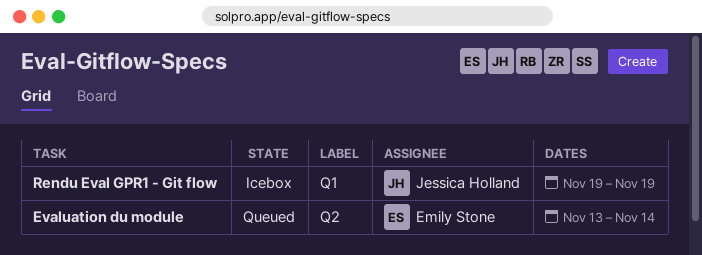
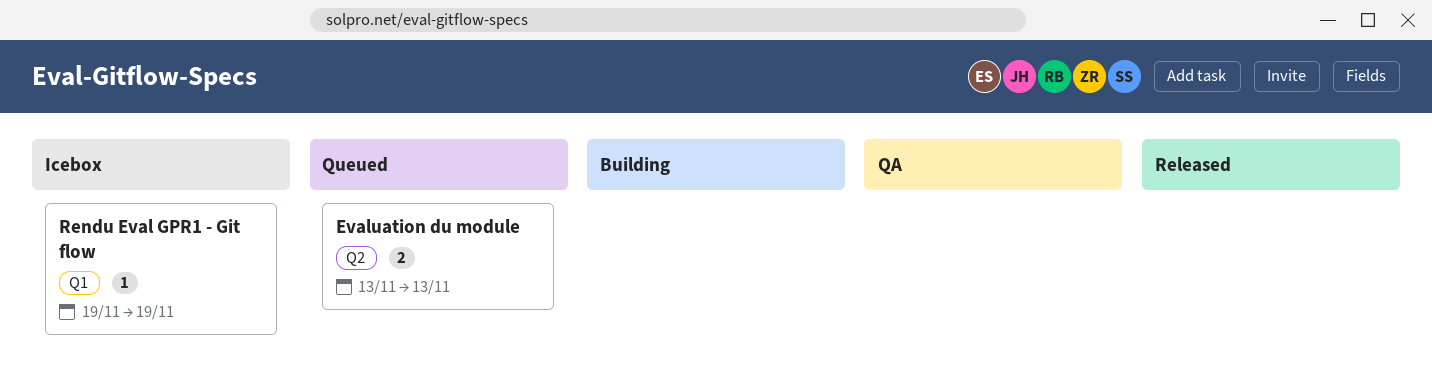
Evaluation du module, due: Nov 14 -> Nov 13

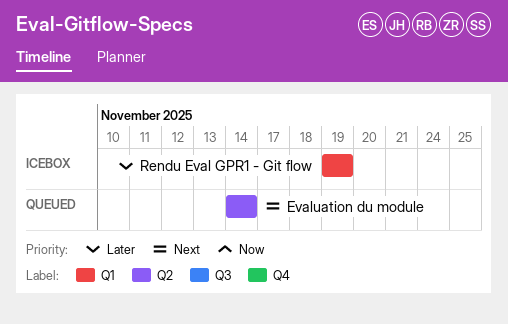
Evaluation du module, start: Nov 13 -> Nov 14
Evaluation du module, due: Nov 13 -> Nov 14

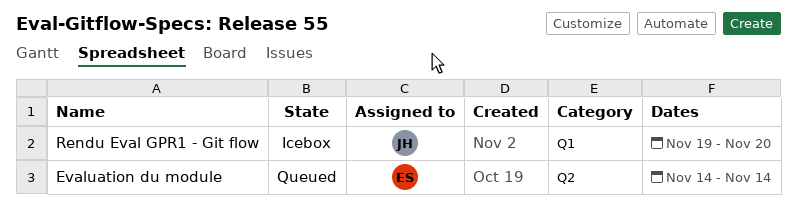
Rendu Eval GPR1 - Git flow, due: Nov 19 -> Nov 20

